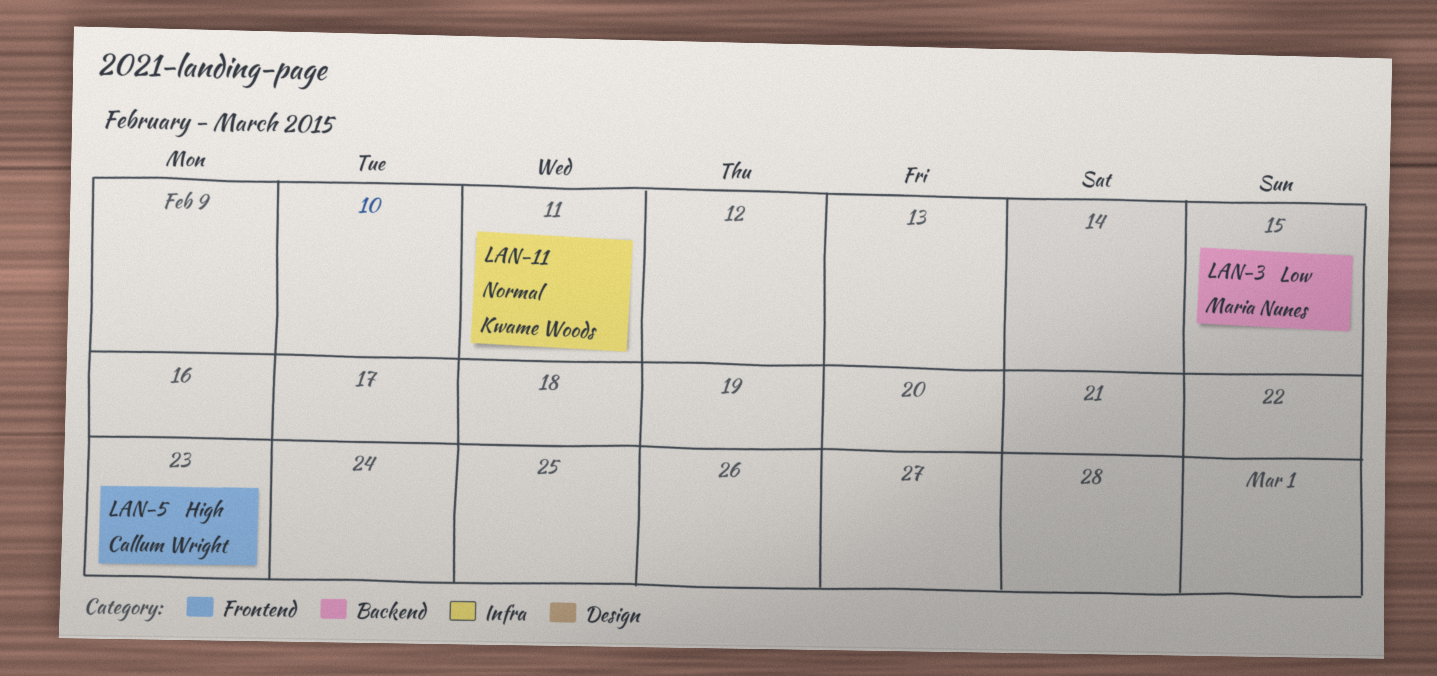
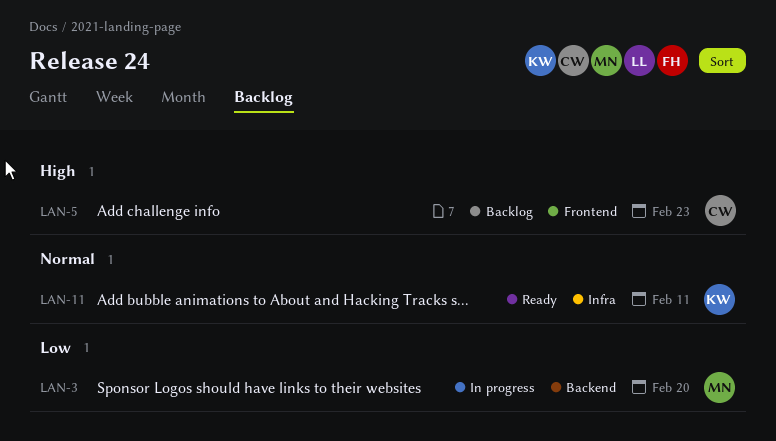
LAN-3, due: Feb 15 -> Feb 20

